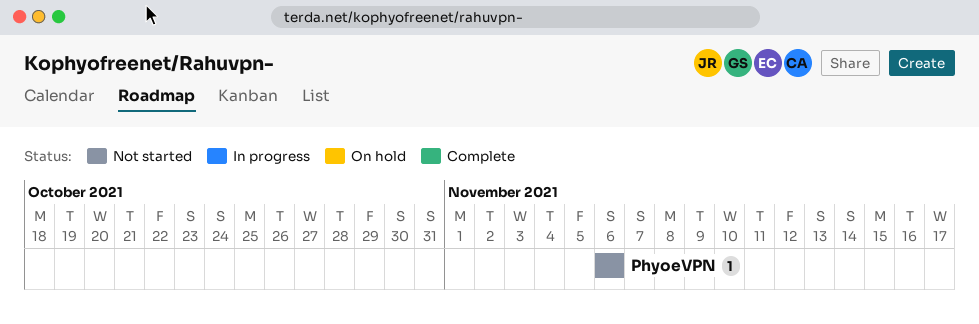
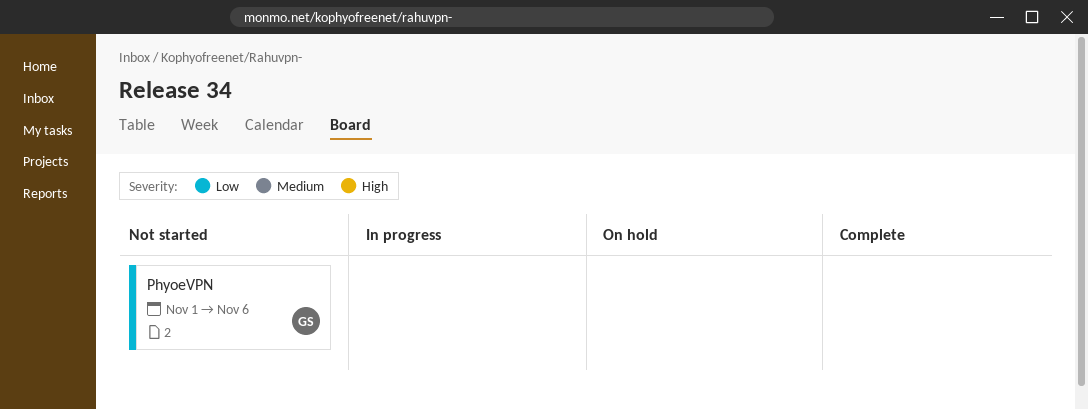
PhyoeVPN, start: Nov 6 -> Nov 1

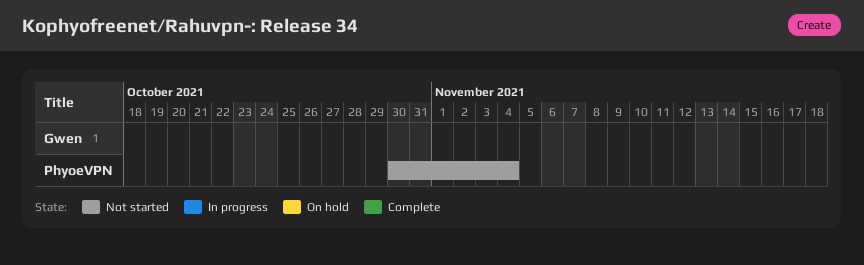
PhyoeVPN, start: Nov 1 -> Oct 30
PhyoeVPN, due: Nov 6 -> Nov 4

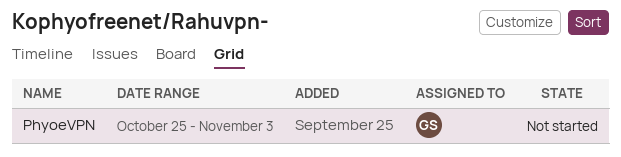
PhyoeVPN, start: Oct 30 -> Oct 25
PhyoeVPN, due: Nov 4 -> Nov 3

